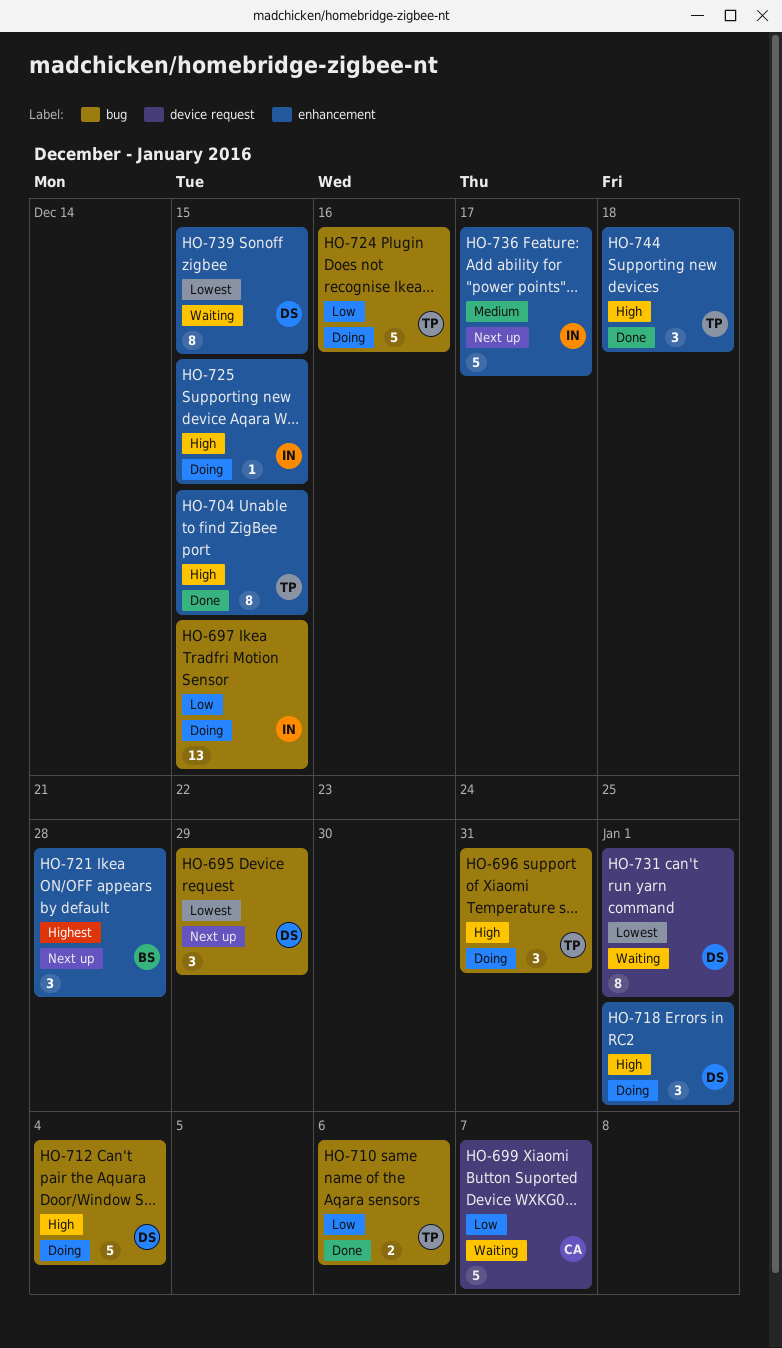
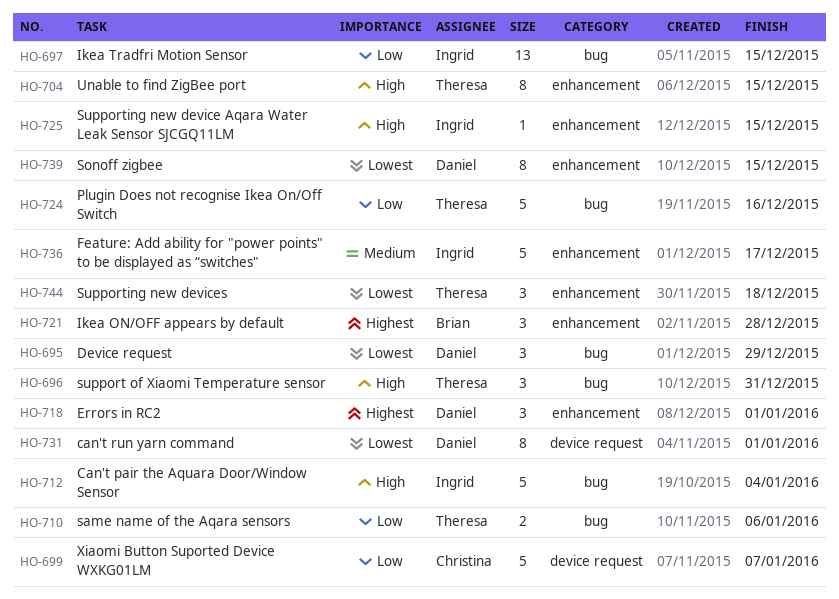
HO-712, owner: Daniel -> Ingrid
HO-718, priority: High -> Highest
HO-744, priority: High -> Lowest

